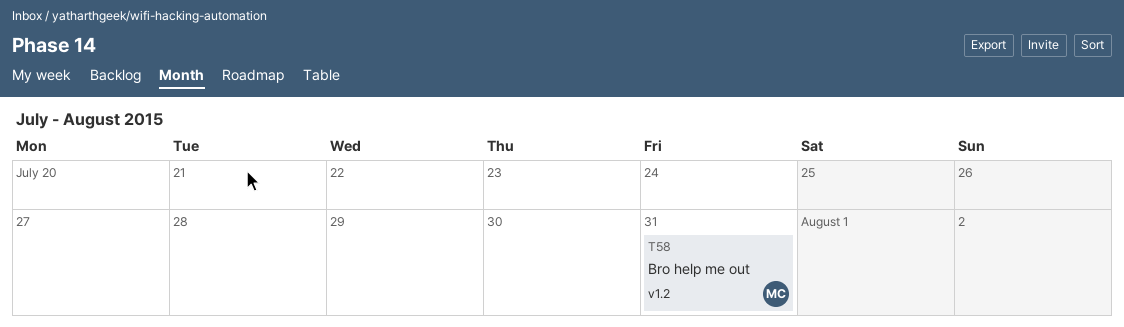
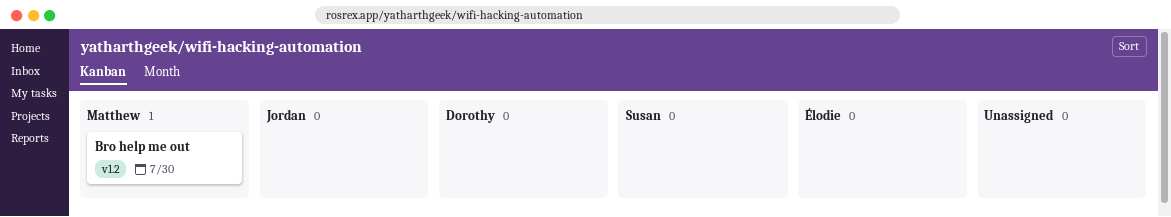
Bro help me out, due: Jul 31 -> Jul 30

